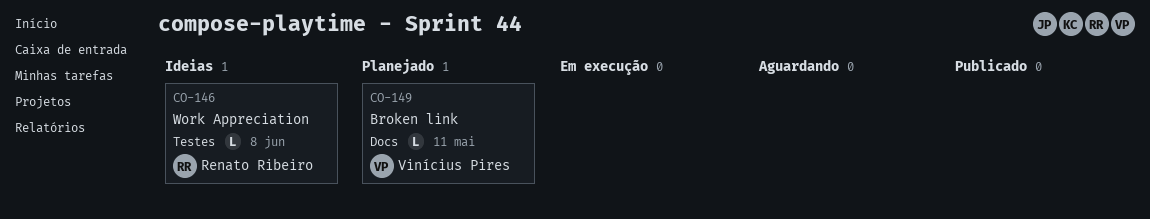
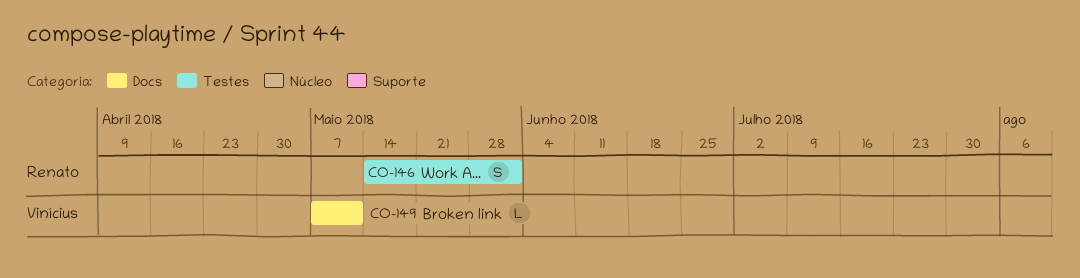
CO-146, estimate: L -> S
CO-146, due: Jun 8 -> Jun 1

